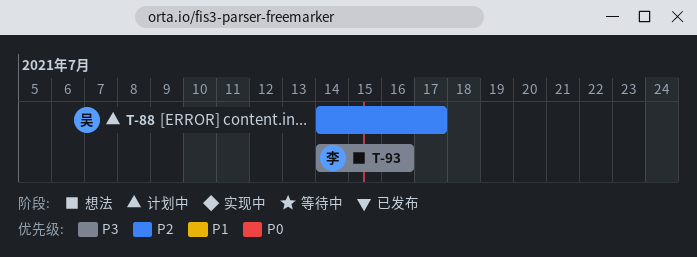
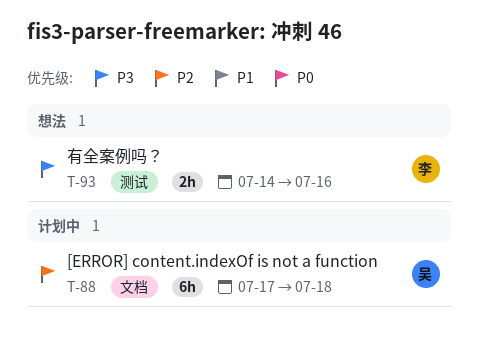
T-88, start: Jul 14 -> Jul 17
T-88, due: Jul 17 -> Jul 18

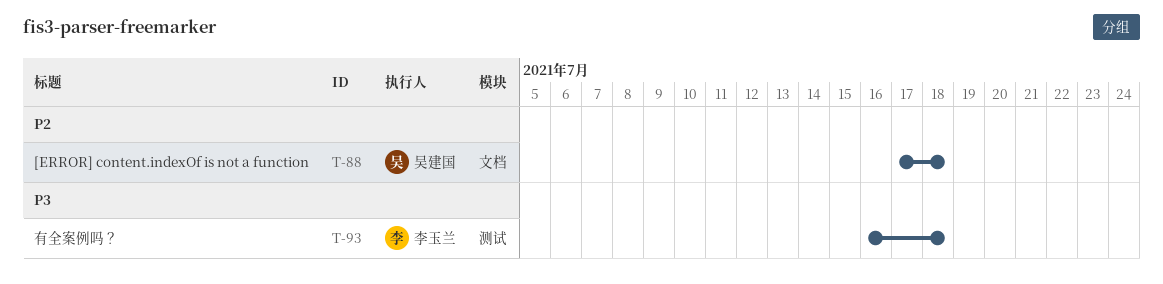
T-93, start: Jul 14 -> Jul 16
T-93, due: Jul 16 -> Jul 18

